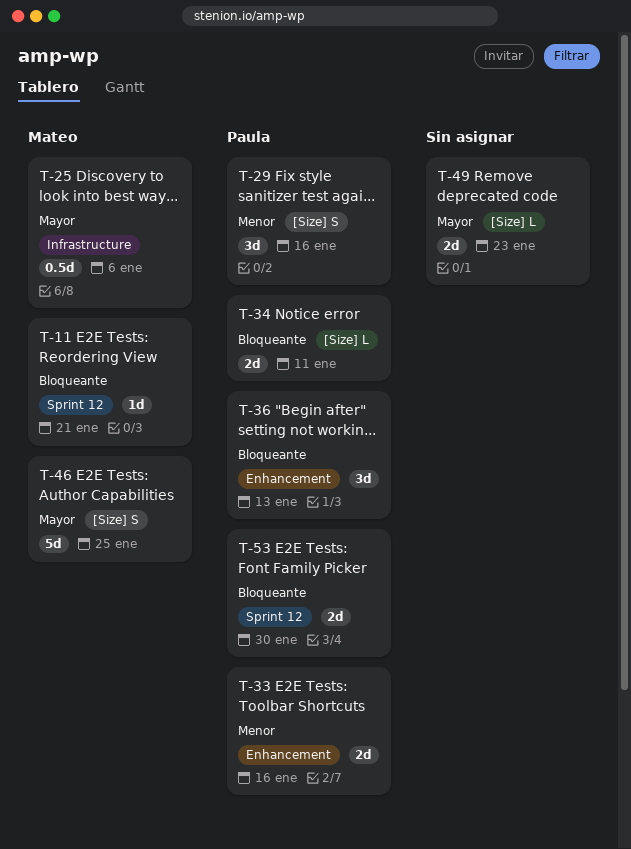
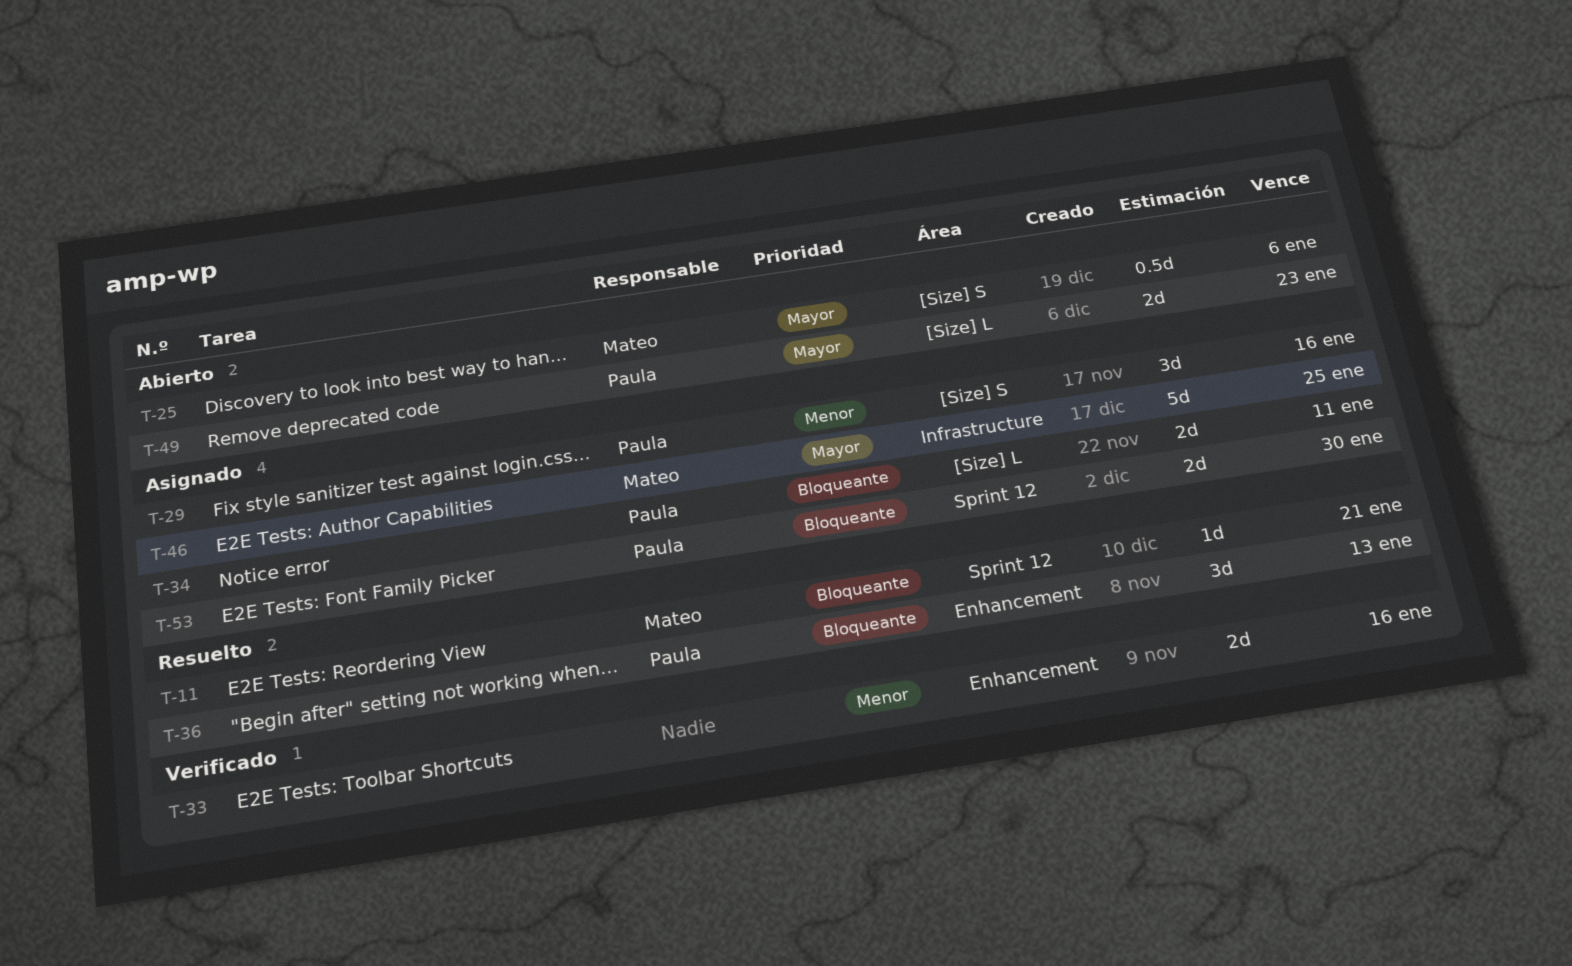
T-25, label: Infrastructure -> [Size] S
T-33, owner: Paula -> none
T-46, label: [Size] S -> Infrastructure
T-49, owner: none -> Paula

